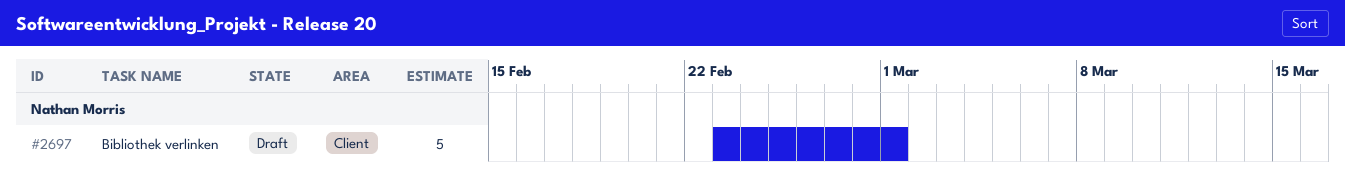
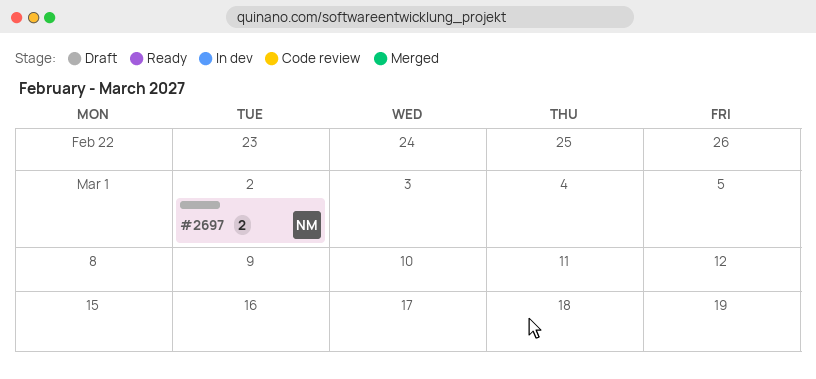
#2697, estimate: 5 -> 2
#2697, due: Mar 1 -> Mar 2

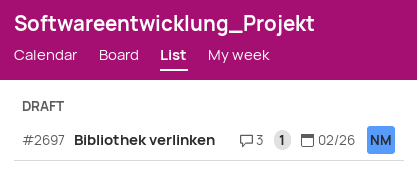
#2697, estimate: 2 -> 1
#2697, due: Mar 2 -> Feb 26

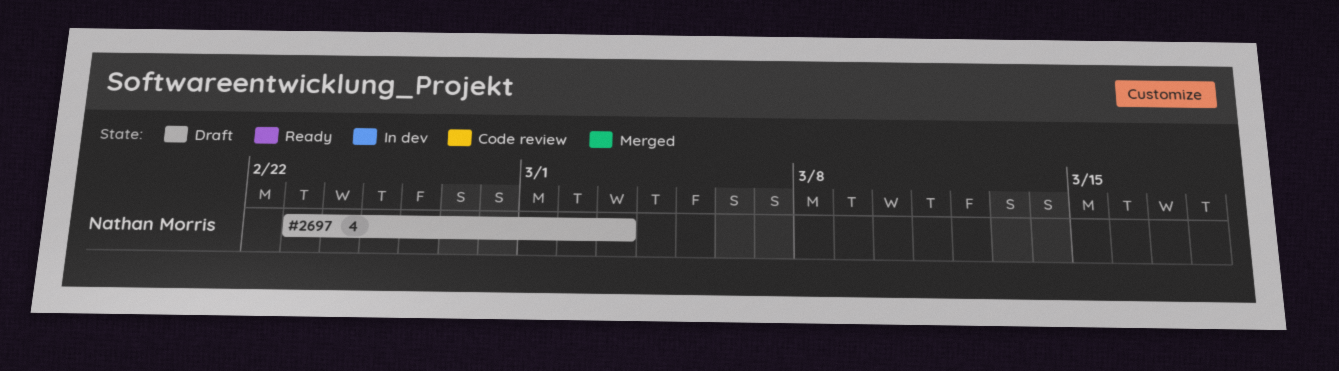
#2697, estimate: 1 -> 4
#2697, due: Feb 26 -> Mar 3

